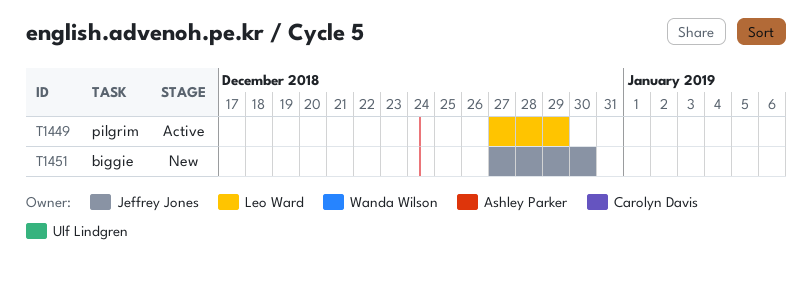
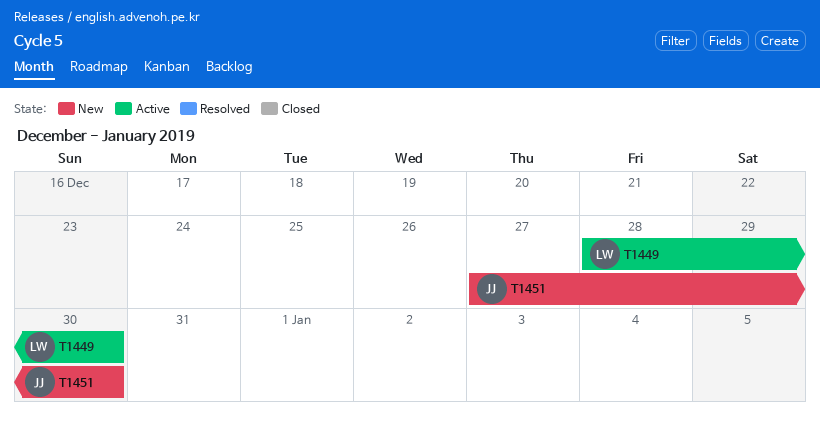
T1449, start: Dec 27 -> Dec 28
T1449, due: Dec 29 -> Dec 30

